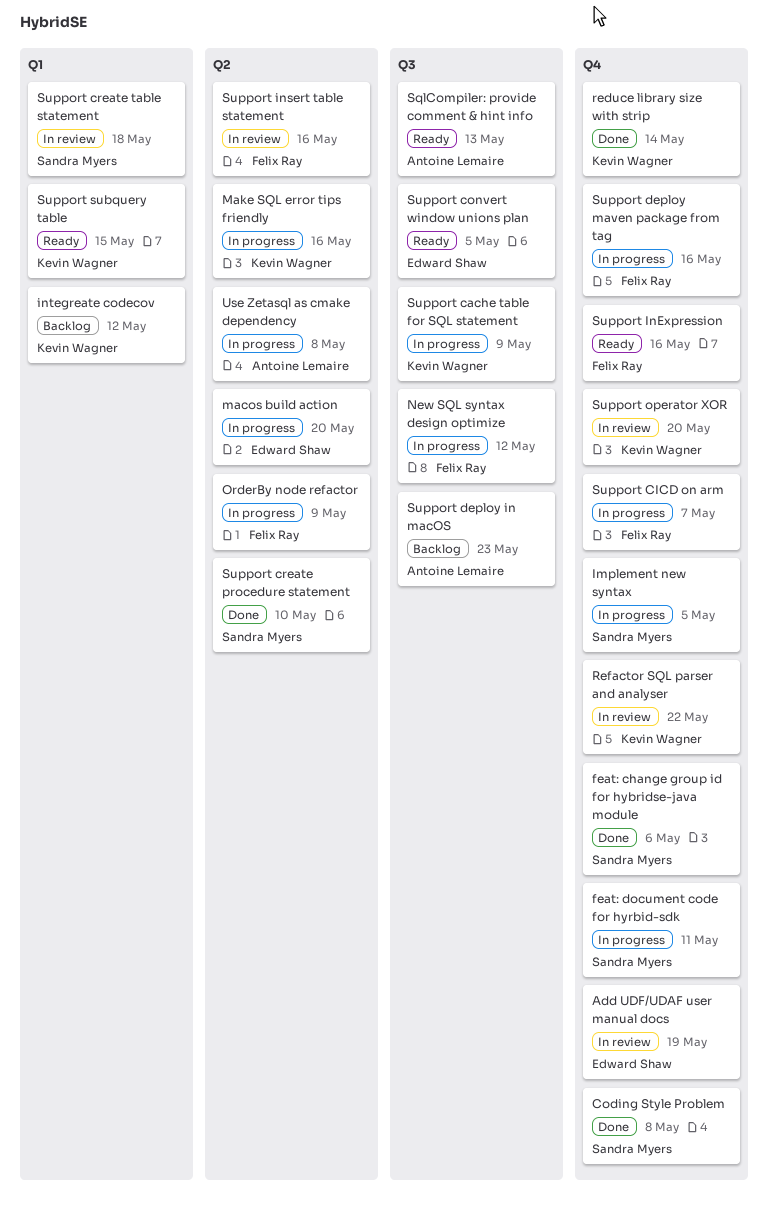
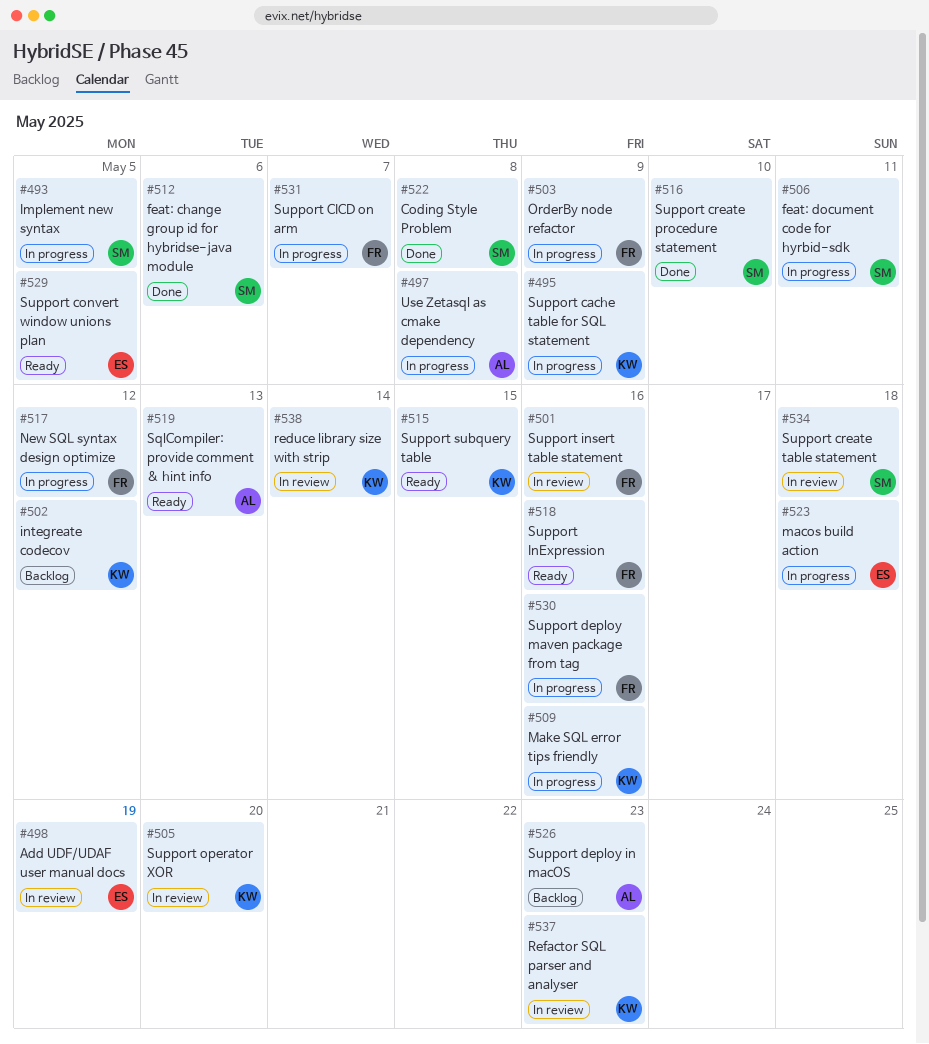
macos build action, due: May 20 -> May 18
reduce library size with strip, status: Done -> In review
Refactor SQL parser and analyser, due: May 22 -> May 23

